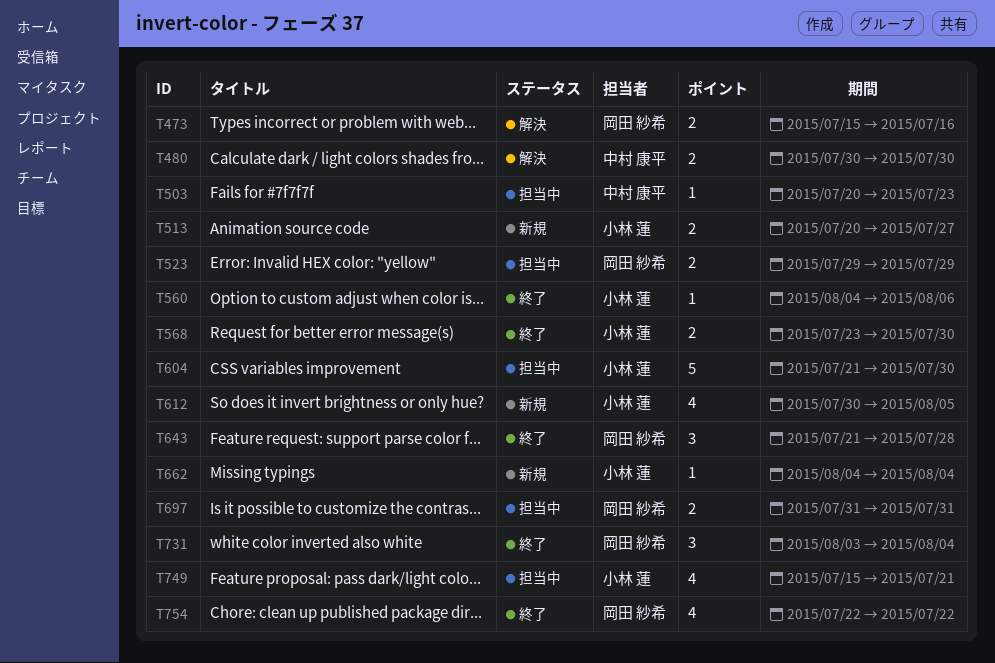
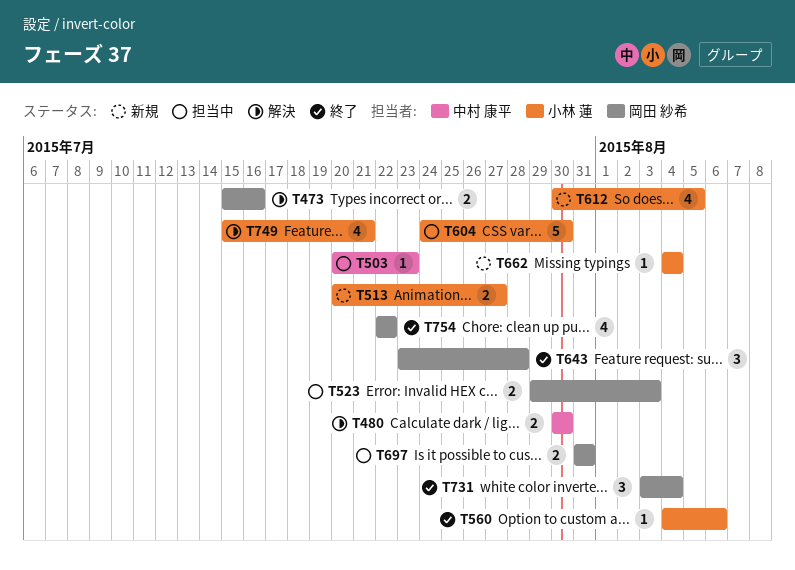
T523, due: Jul 29 -> Aug 3
T568: present -> none
T604, start: Jul 21 -> Jul 24
T643, start: Jul 21 -> Jul 23
T749, status: 担当中 -> 解決

